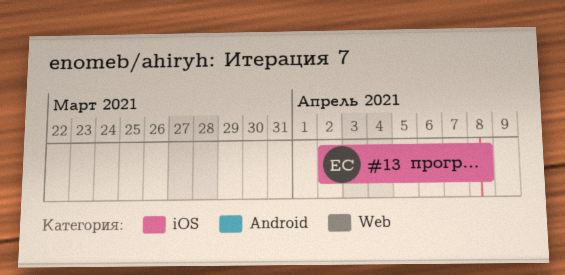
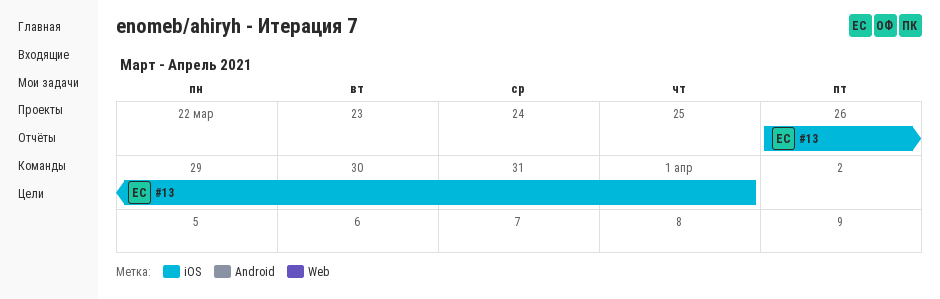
#13, start: Apr 2 -> Mar 26
#13, due: Apr 8 -> Apr 1

